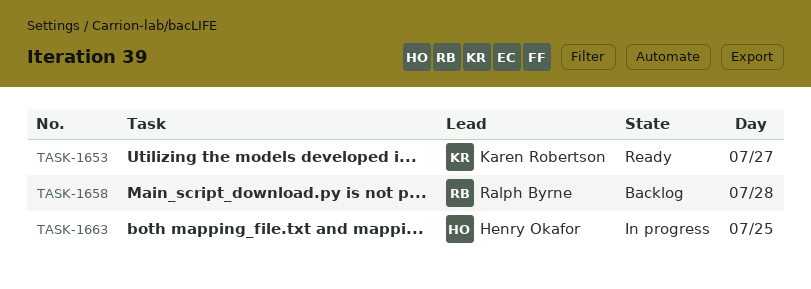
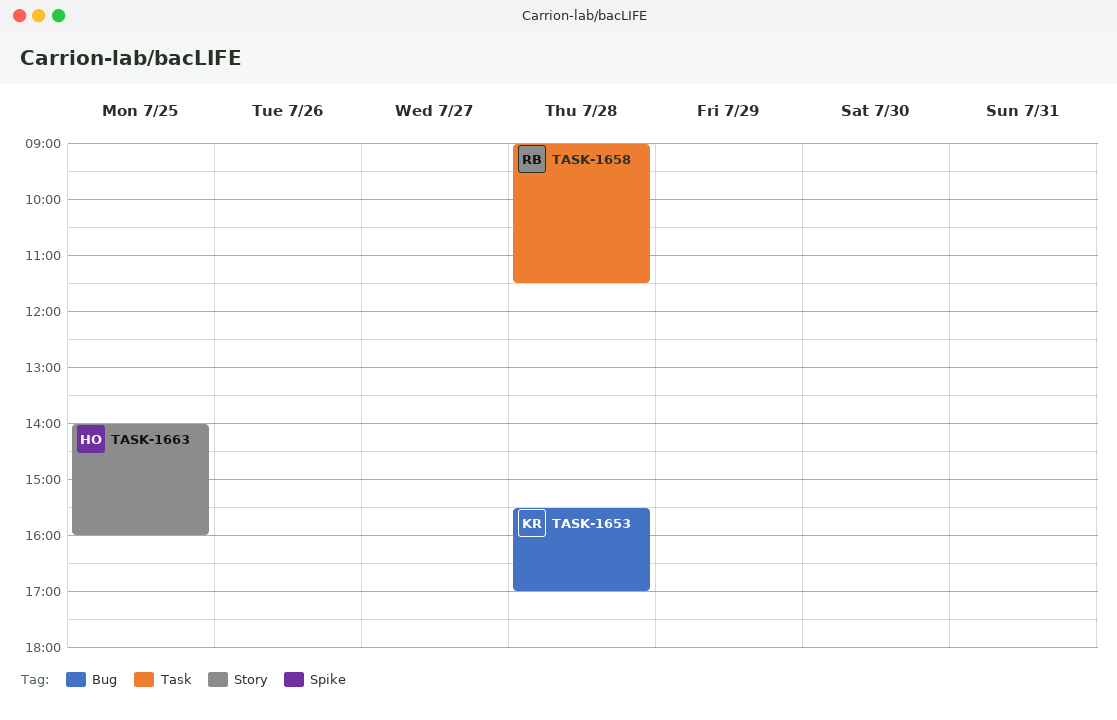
TASK-1653, day: Jul 27 -> Jul 28

